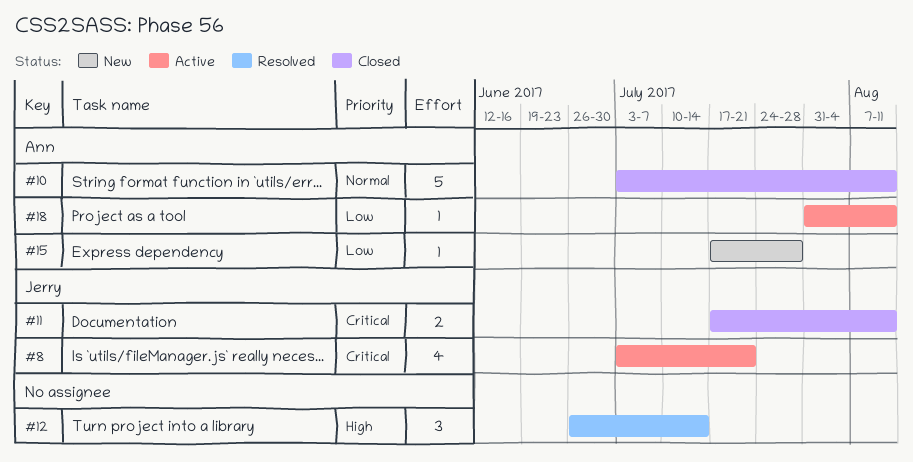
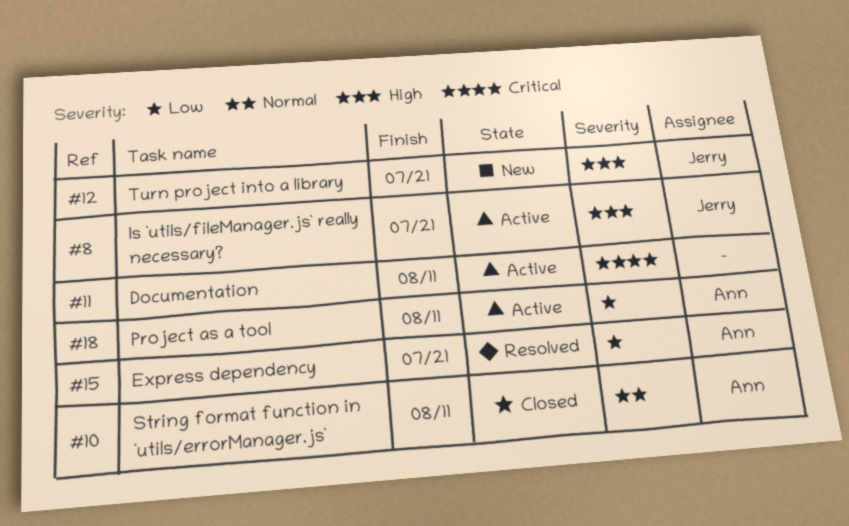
#8, priority: Critical -> High
#11, status: Closed -> Active
#11, owner: Jerry -> none
#12, status: Resolved -> New
#12, owner: none -> Jerry
#12, due: Jul 14 -> Jul 21
#15, status: New -> Resolved
#15, due: Jul 28 -> Jul 21

